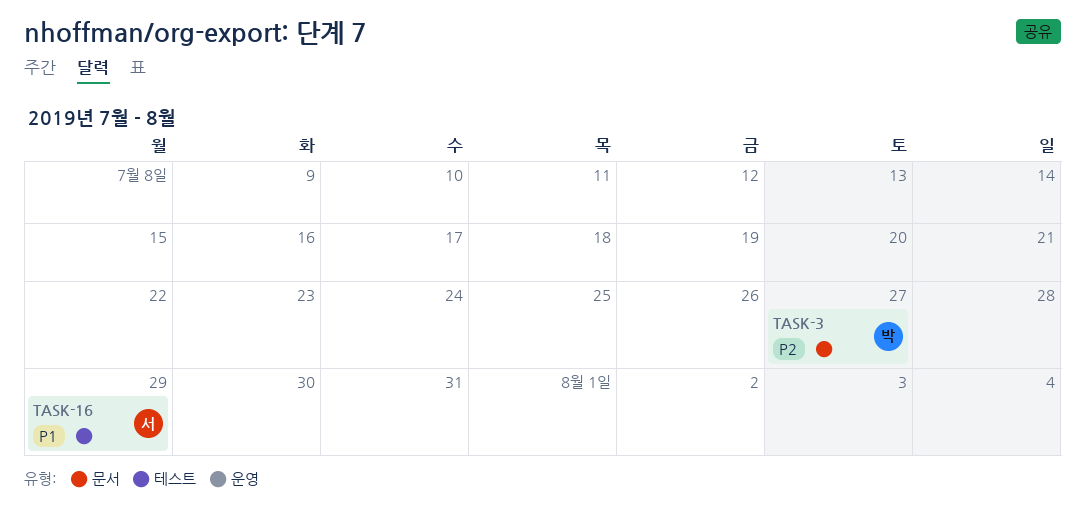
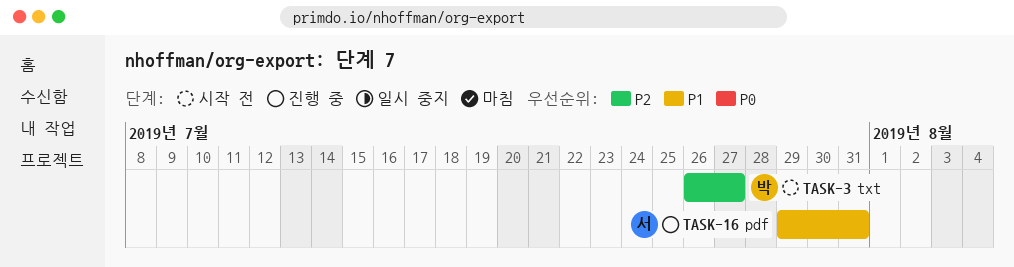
TASK-16, due: Jul 29 -> Jul 31

